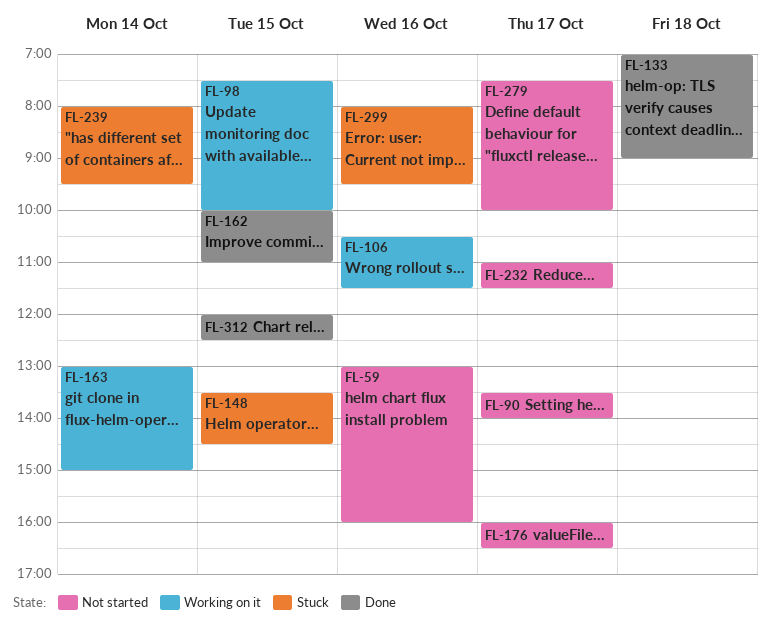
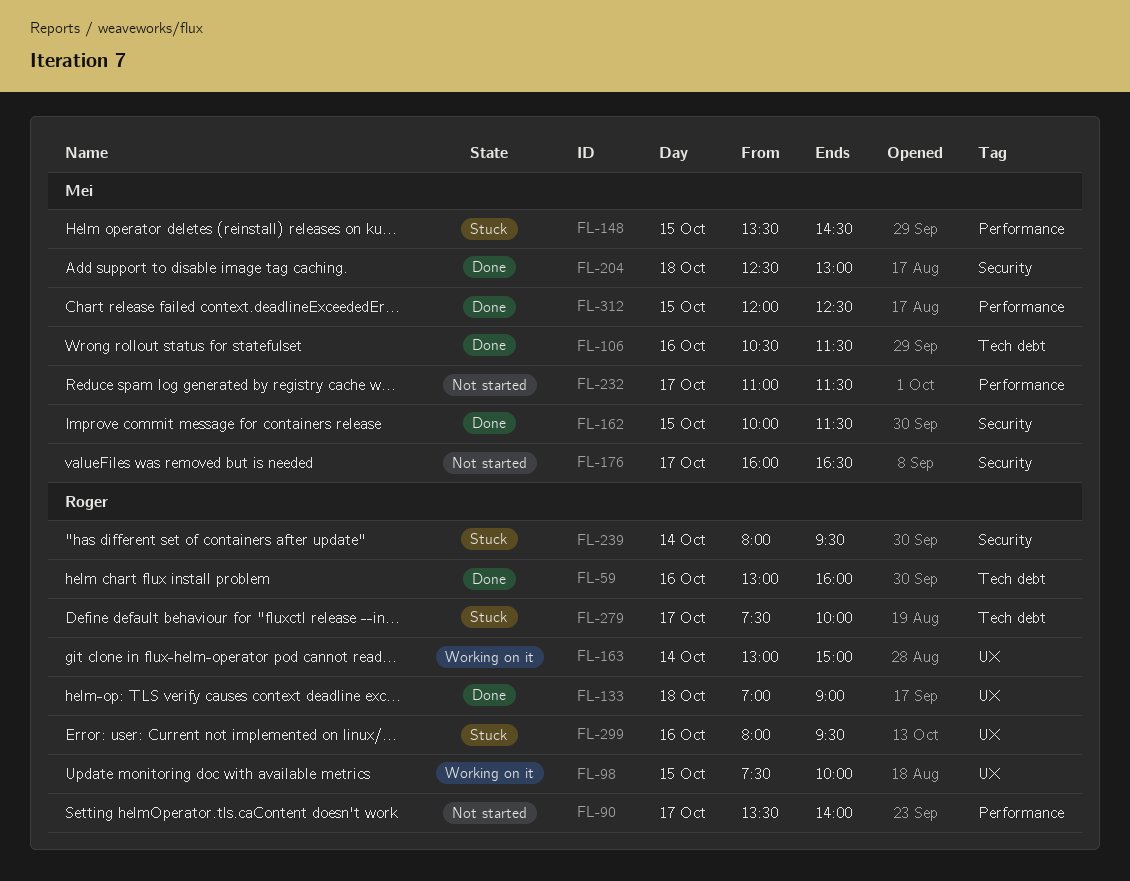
FL-59, status: Not started -> Done
FL-106, status: Working on it -> Done
FL-162, ends: 11:00 -> 11:30
FL-204: none -> present
FL-279, status: Not started -> Stuck

